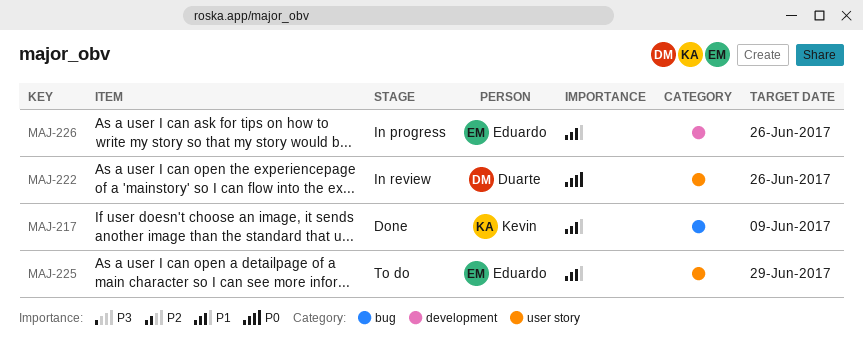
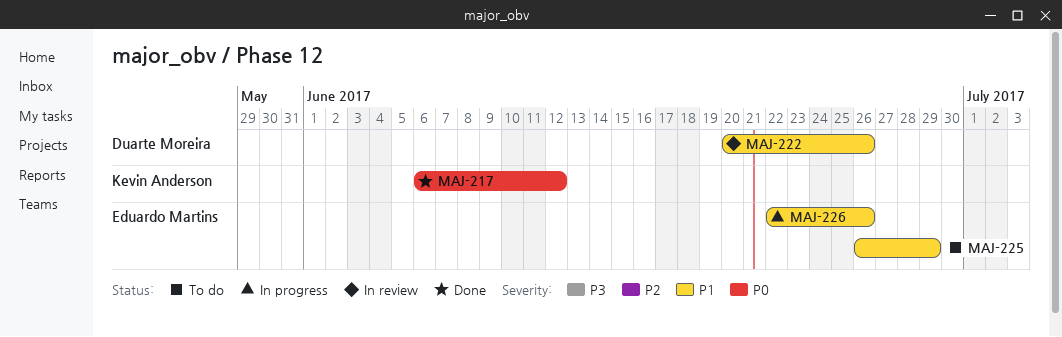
MAJ-217, priority: P1 -> P0
MAJ-217, due: Jun 9 -> Jun 12
MAJ-222, priority: P0 -> P1

